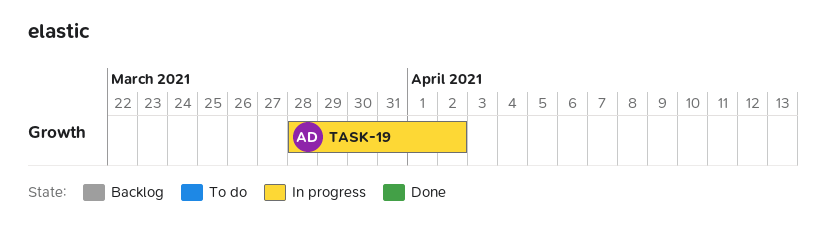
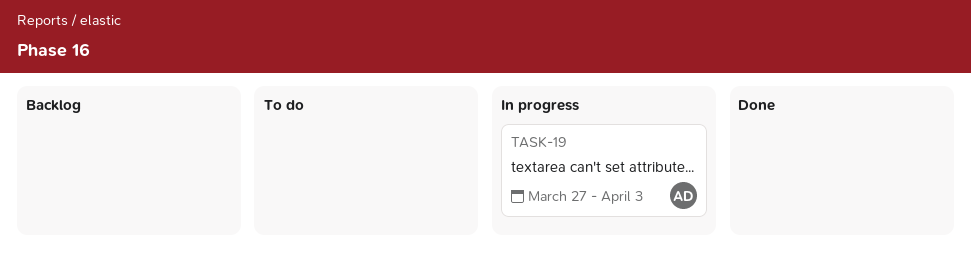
TASK-19, start: Mar 28 -> Mar 27
TASK-19, due: Apr 2 -> Apr 3

